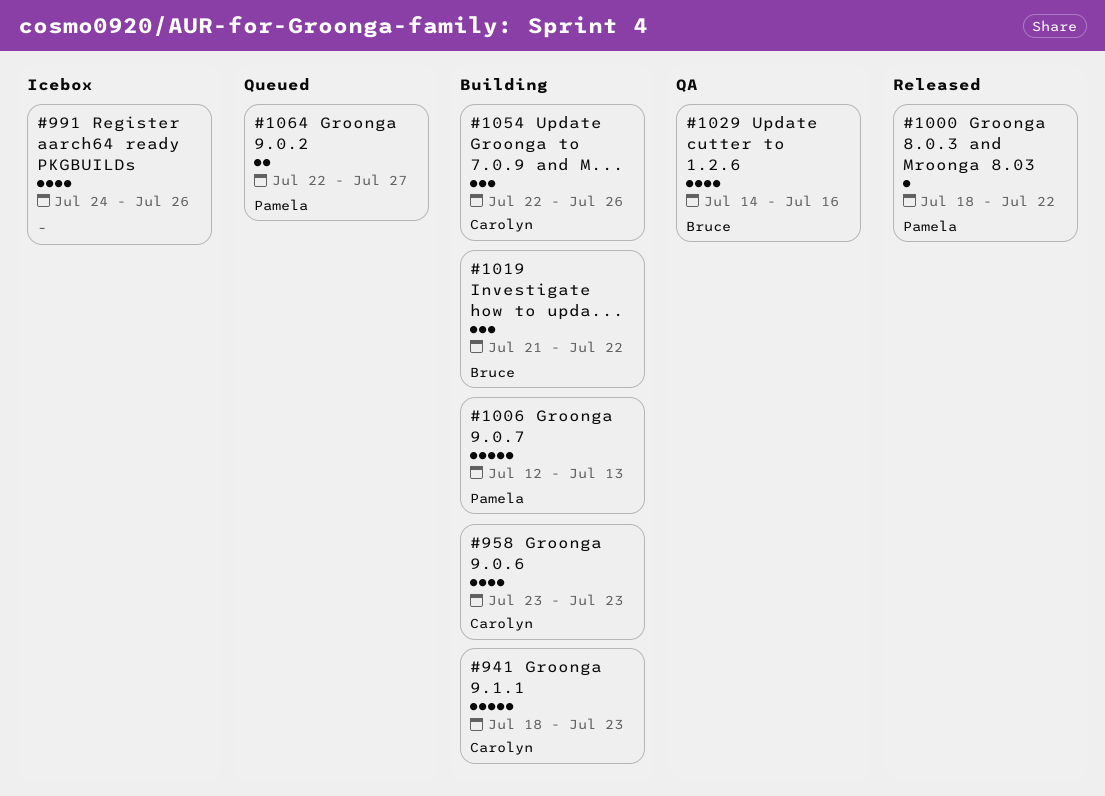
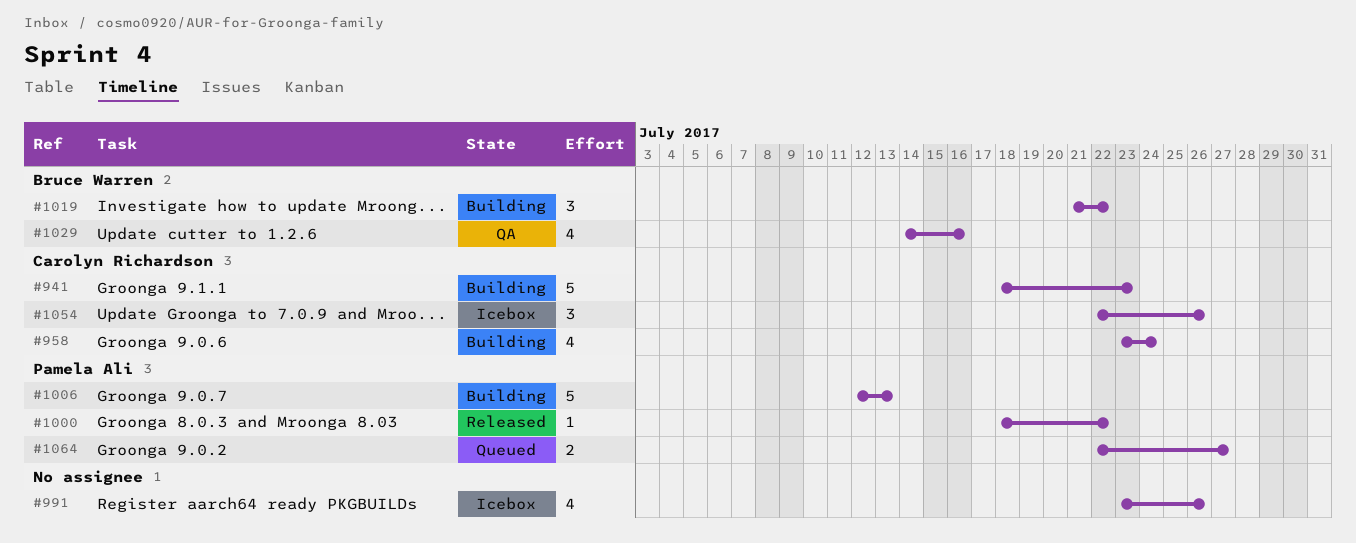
#958, due: Jul 23 -> Jul 24
#991, start: Jul 24 -> Jul 23
#1054, status: Building -> Icebox

